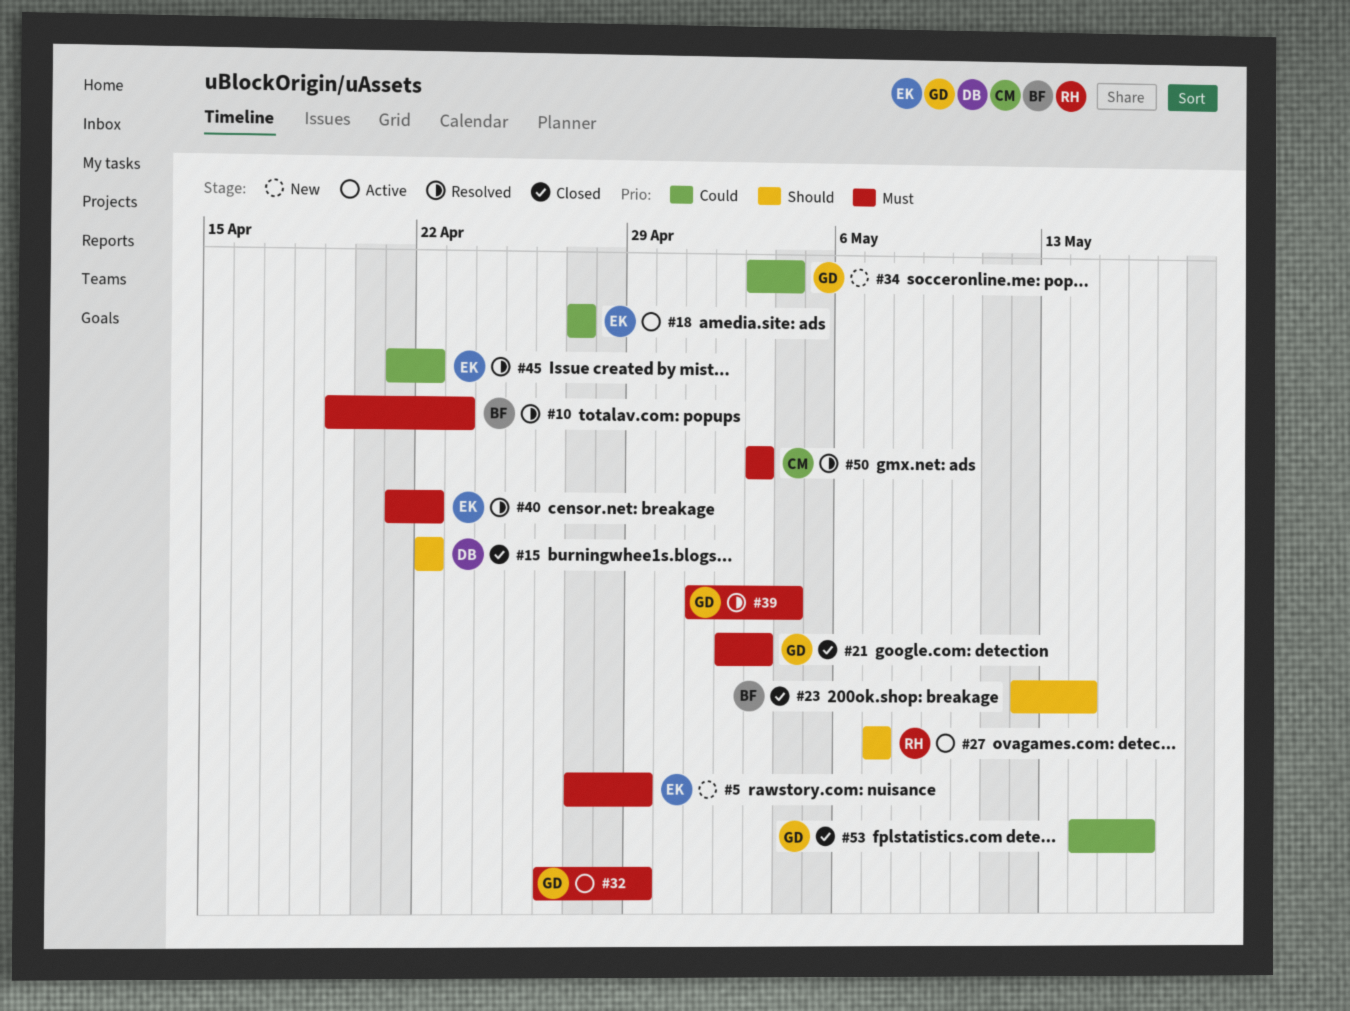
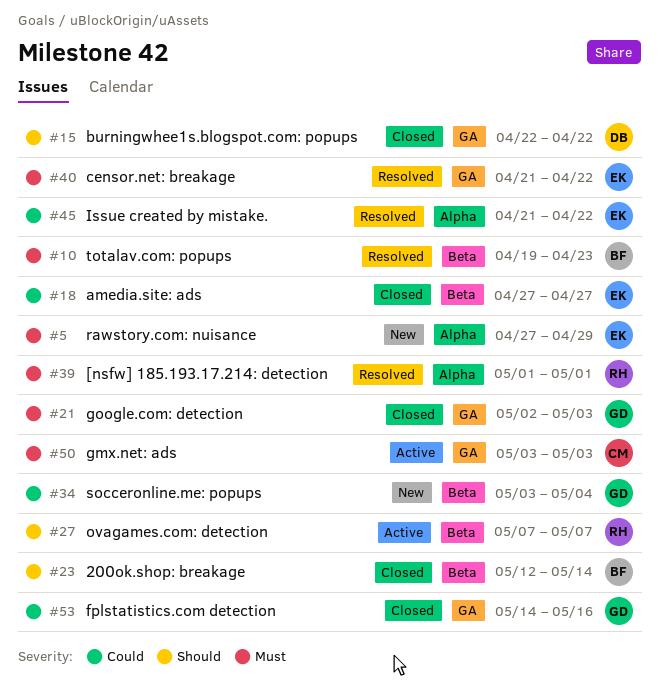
#18, status: Active -> Closed
#32: present -> none
#39, owner: GD -> RH
#39, due: May 4 -> May 1
#50, status: Resolved -> Active

